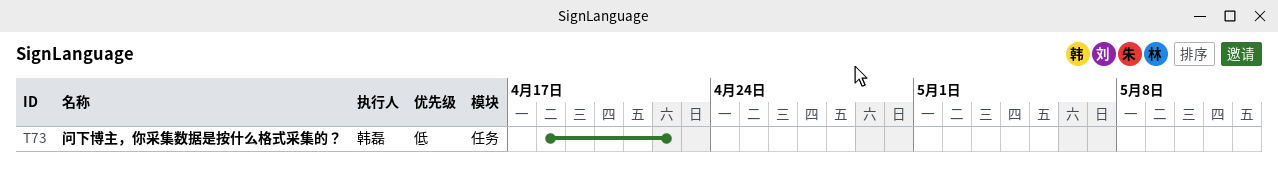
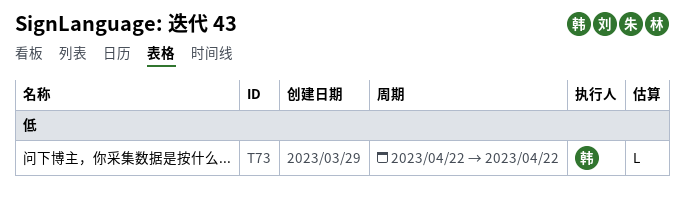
T73, start: Apr 18 -> Apr 22

